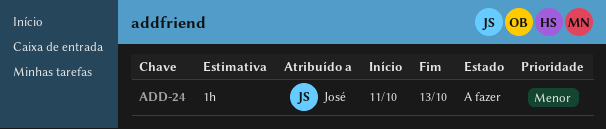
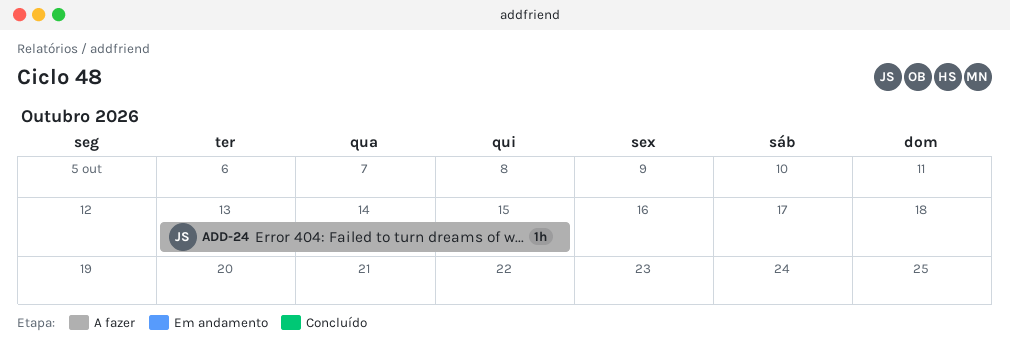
ADD-24, start: Oct 11 -> Oct 13
ADD-24, due: Oct 13 -> Oct 15

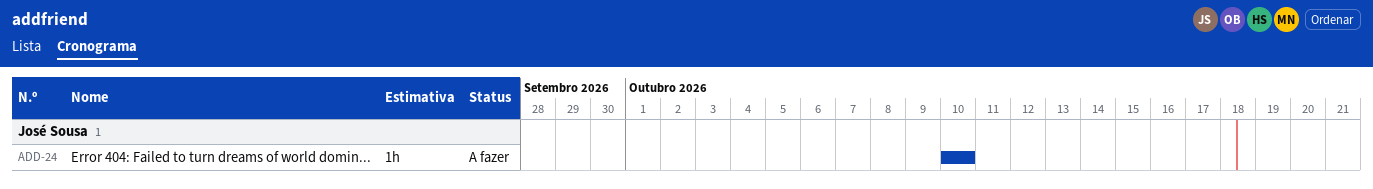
ADD-24, start: Oct 13 -> Oct 10
ADD-24, due: Oct 15 -> Oct 10

